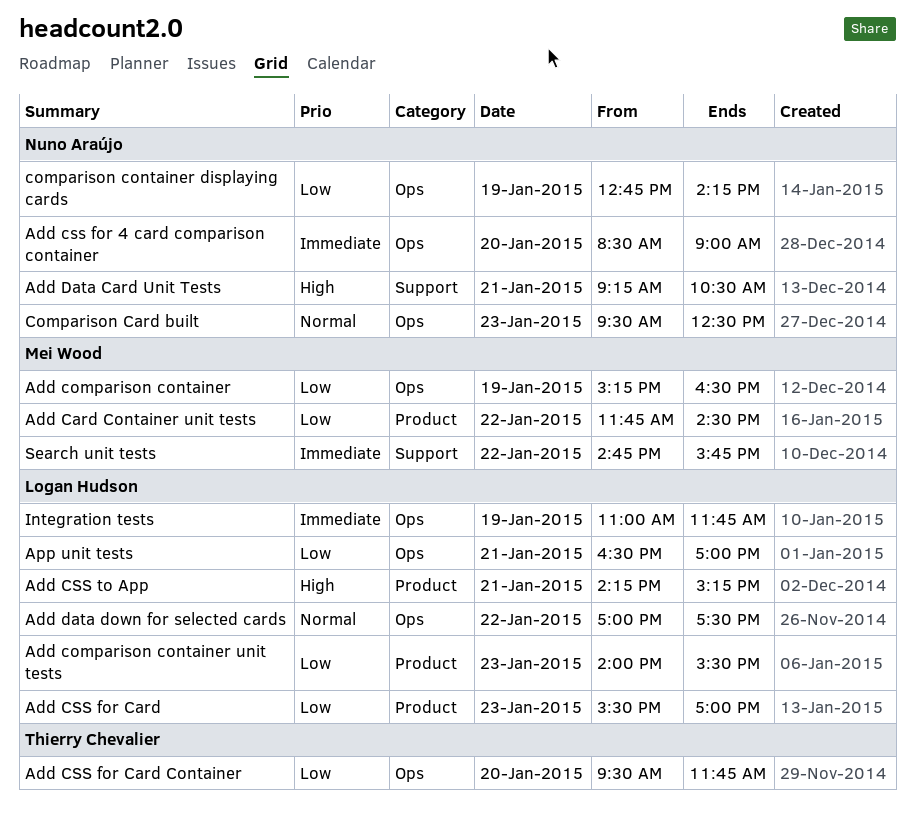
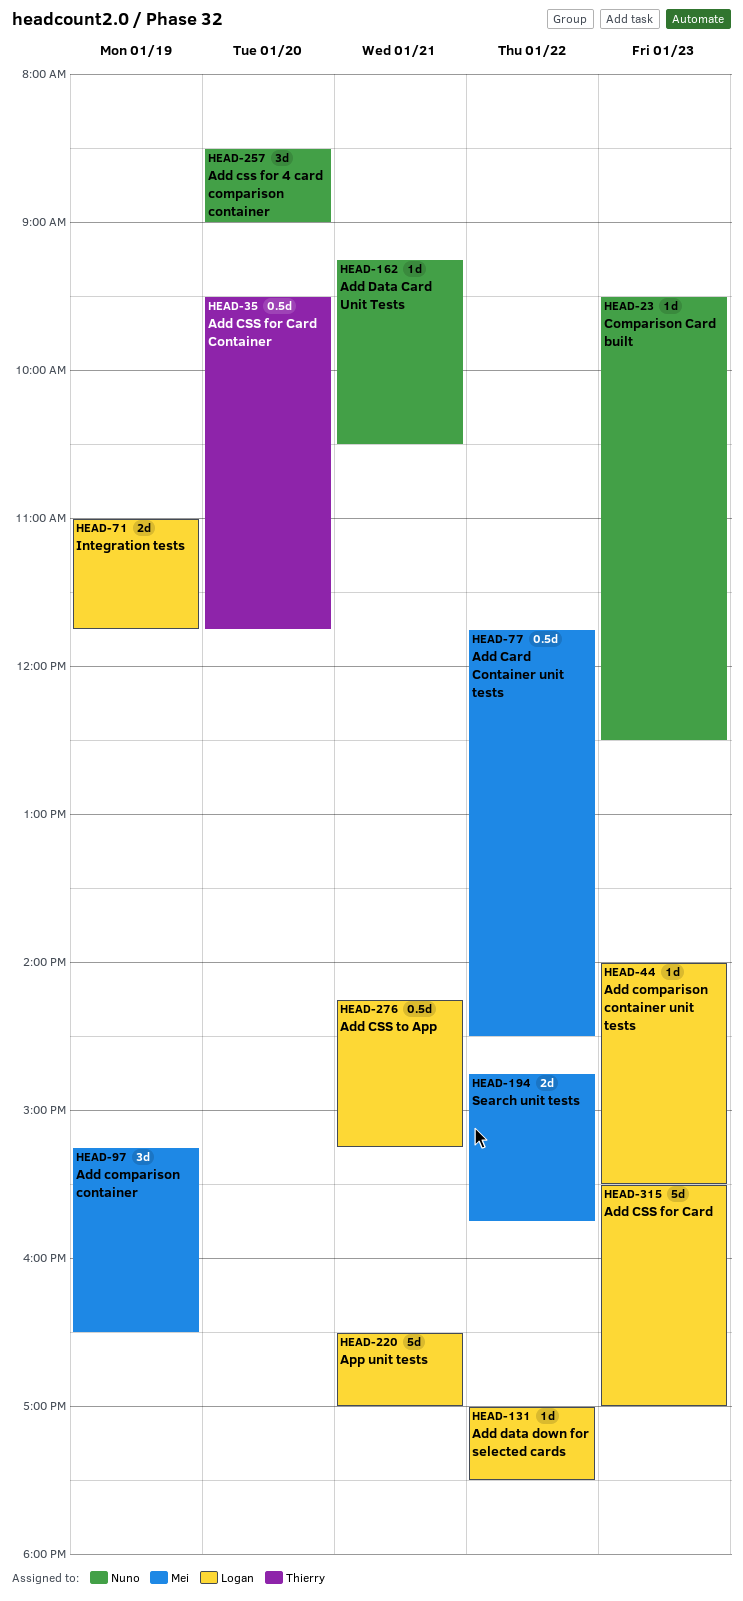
comparison container displaying cards: present -> none

